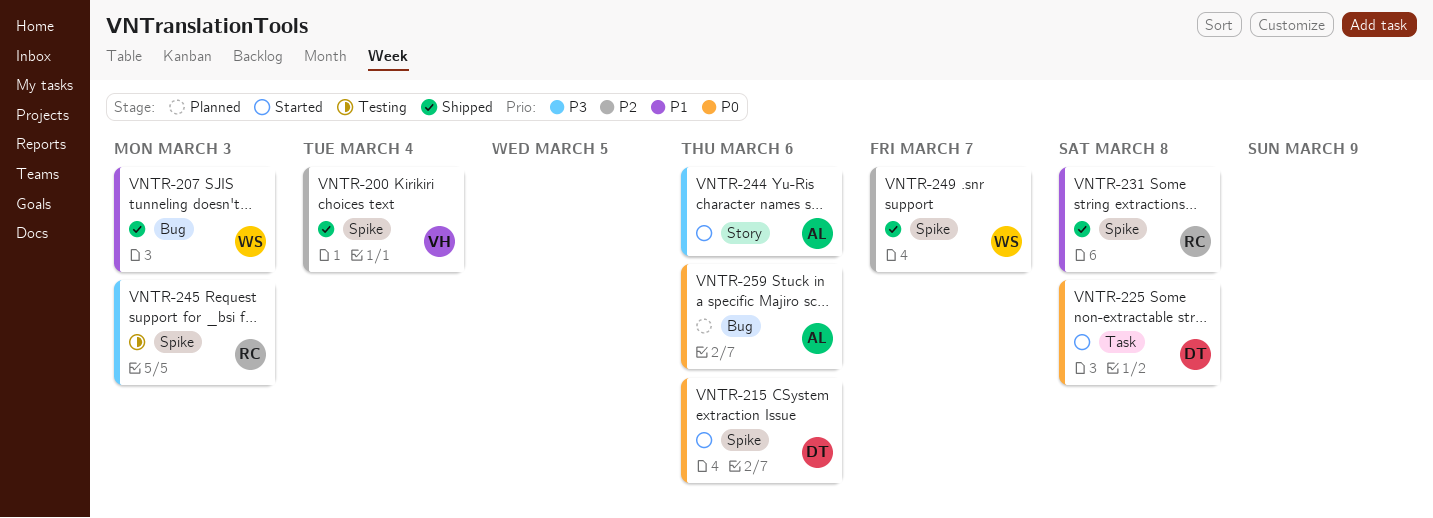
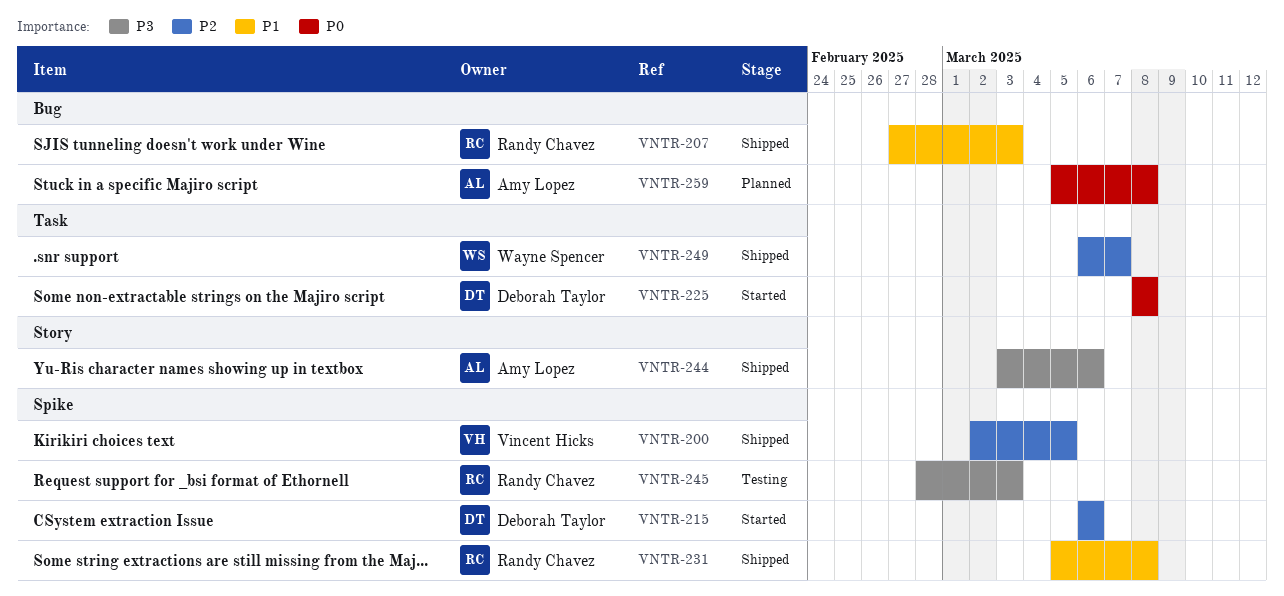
VNTR-200, due: Mar 4 -> Mar 5
VNTR-207, owner: Wayne Spencer -> Randy Chavez
VNTR-215, priority: P0 -> P2
VNTR-244, status: Started -> Shipped
VNTR-249, label: Spike -> Task
VNTR-259, due: Mar 6 -> Mar 8

